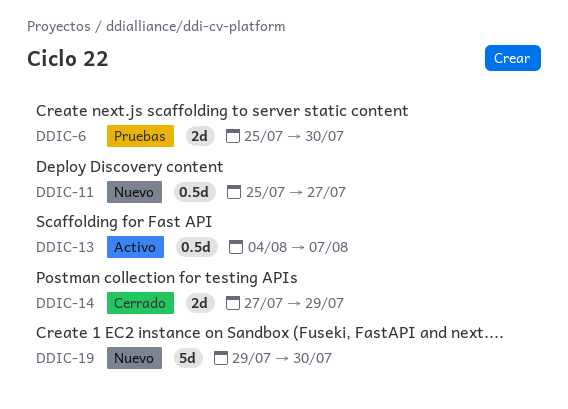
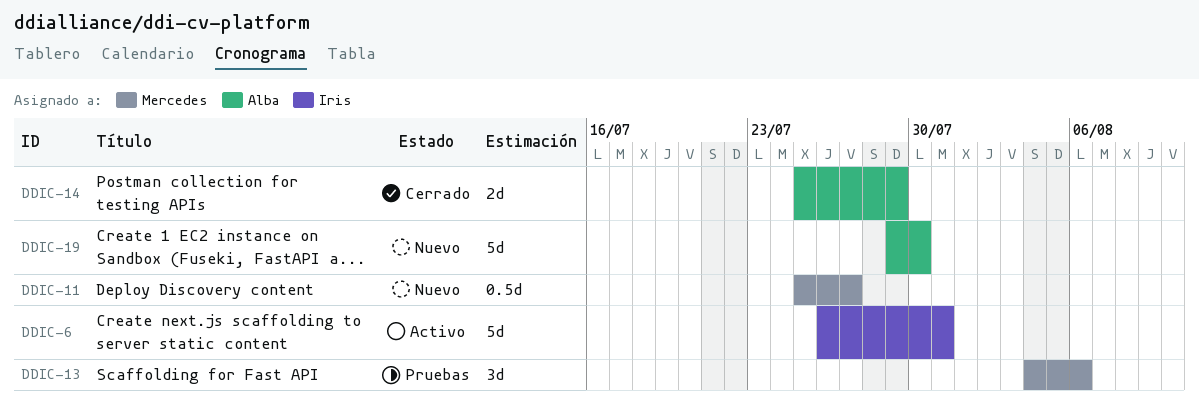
DDIC-6, status: Pruebas -> Activo
DDIC-6, estimate: 2d -> 5d
DDIC-6, start: Jul 25 -> Jul 26
DDIC-6, due: Jul 30 -> Jul 31
DDIC-13, status: Activo -> Pruebas
DDIC-13, estimate: 0.5d -> 3d
DDIC-13, due: Aug 7 -> Aug 6
DDIC-14, start: Jul 27 -> Jul 25

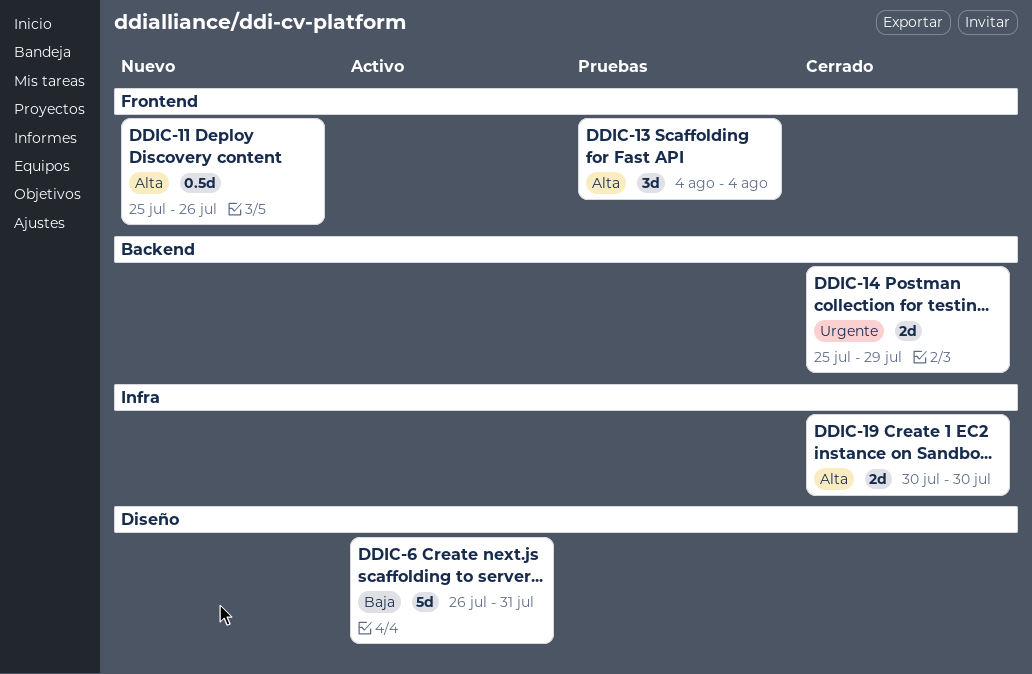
DDIC-11, due: Jul 27 -> Jul 26
DDIC-13, due: Aug 6 -> Aug 4
DDIC-19, status: Nuevo -> Cerrado
DDIC-19, estimate: 5d -> 2d
DDIC-19, start: Jul 29 -> Jul 30

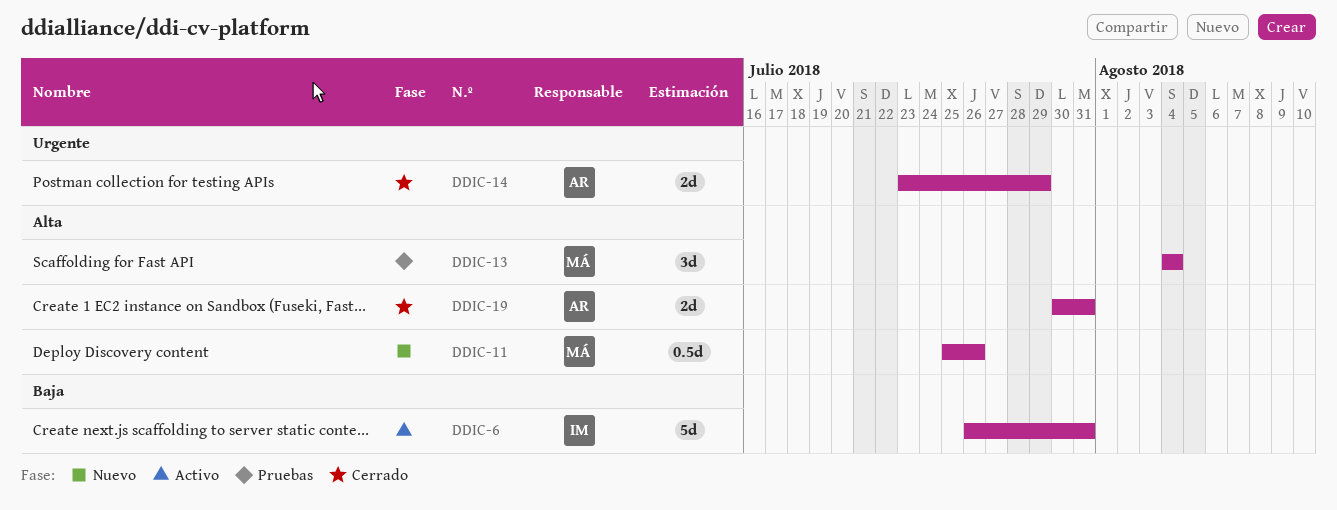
DDIC-14, start: Jul 25 -> Jul 23
DDIC-19, due: Jul 30 -> Jul 31

